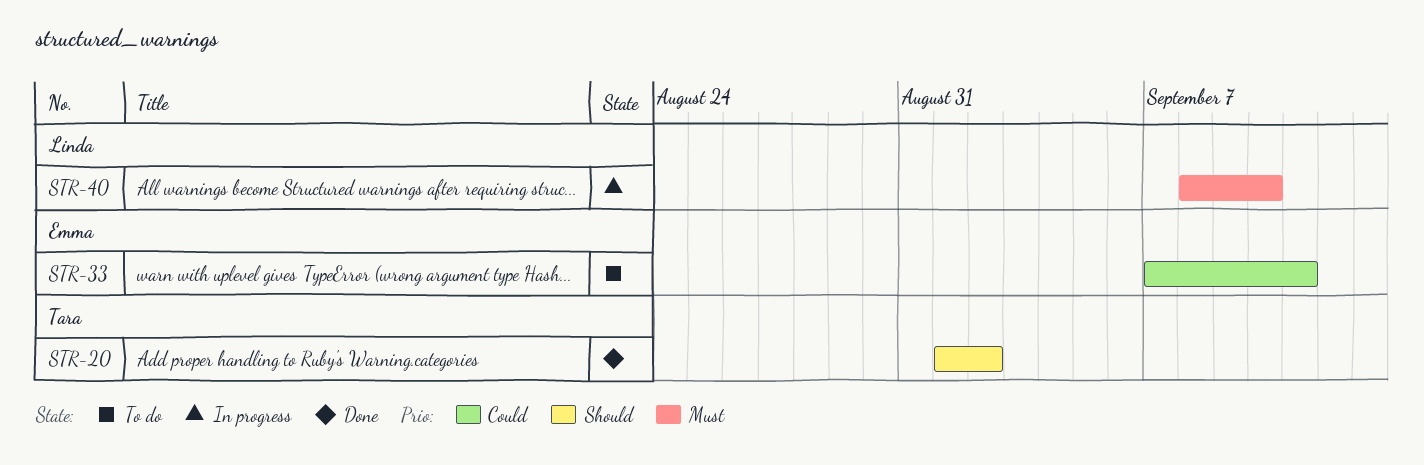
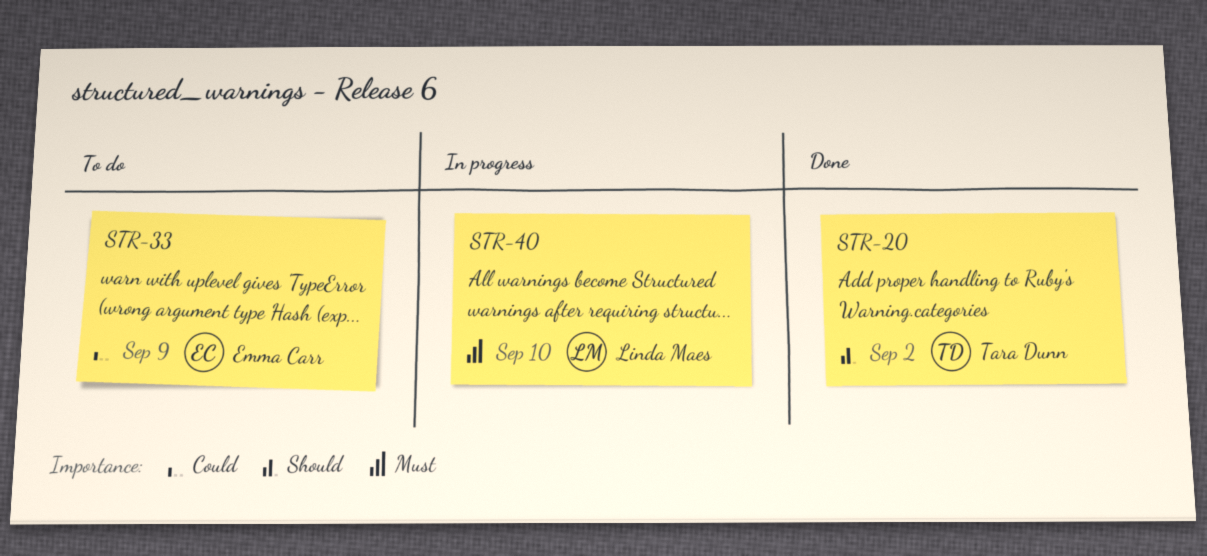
STR-33, due: Sep 11 -> Sep 9

